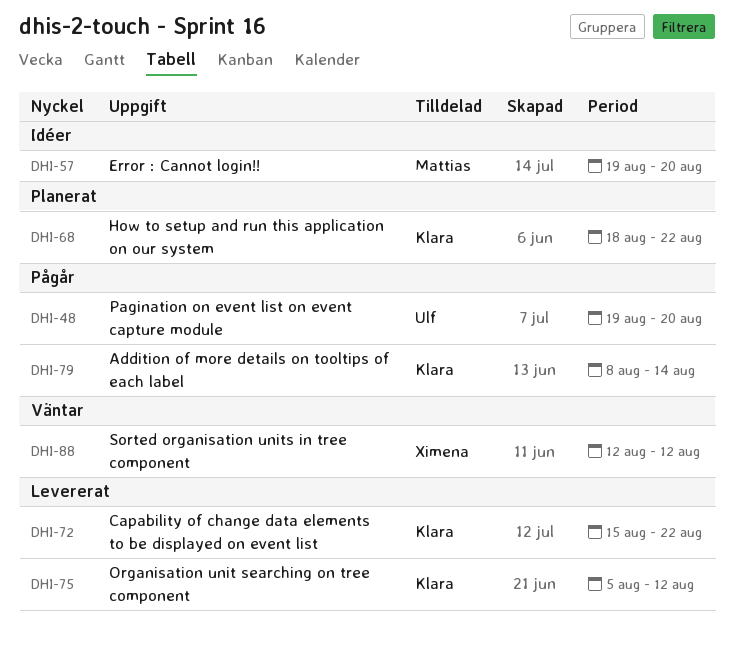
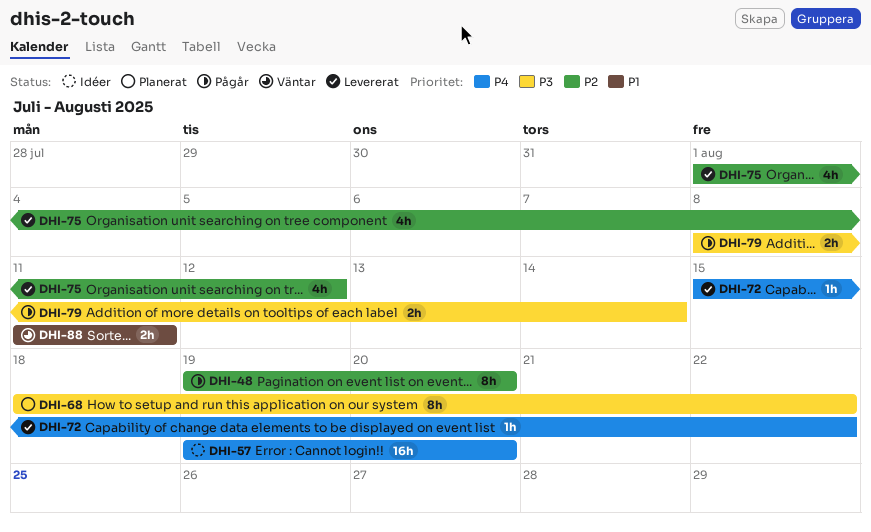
DHI-75, start: Aug 5 -> Aug 1
DHI-88, start: Aug 12 -> Aug 11
DHI-88, due: Aug 12 -> Aug 11

